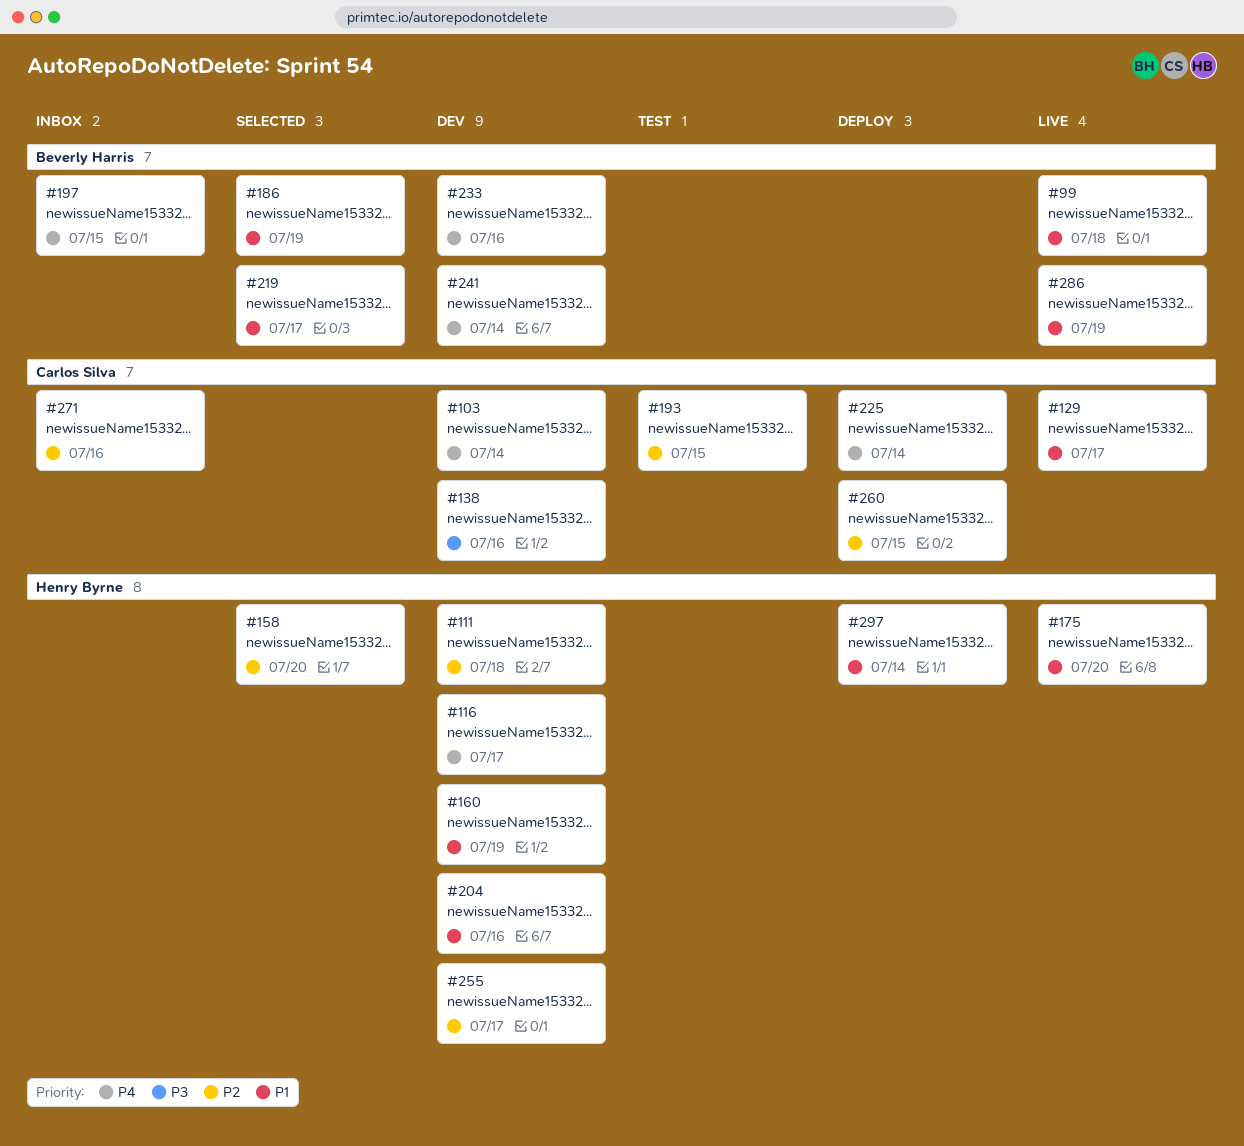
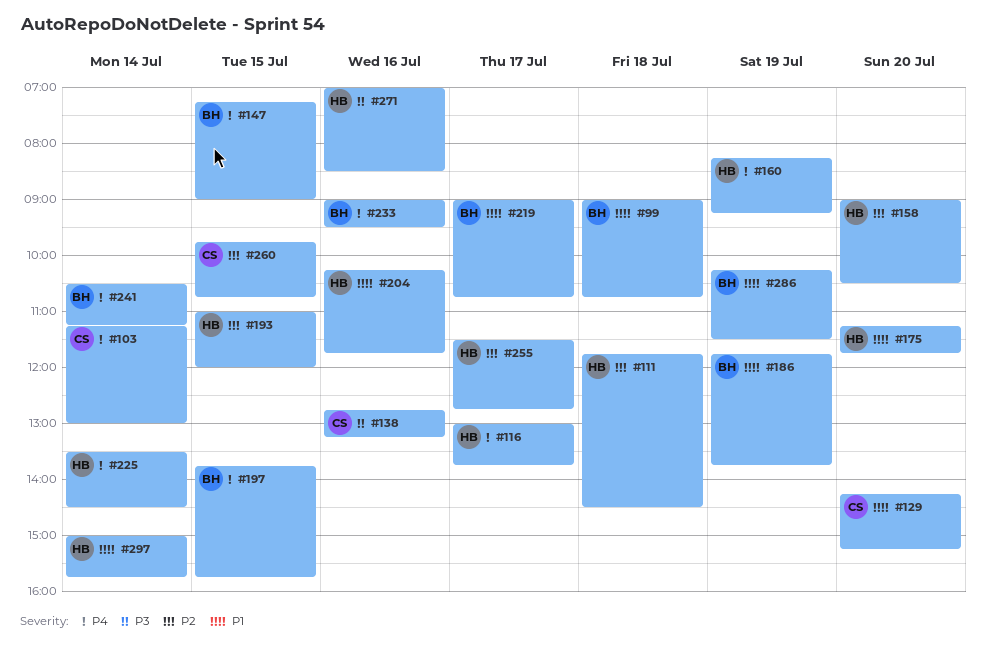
#129, day: Jul 17 -> Jul 20
#147: none -> present
#160, priority: P1 -> P4
#193, owner: Carlos Silva -> Henry Byrne
#225, owner: Carlos Silva -> Henry Byrne
#271, owner: Carlos Silva -> Henry Byrne
#271, priority: P2 -> P3

